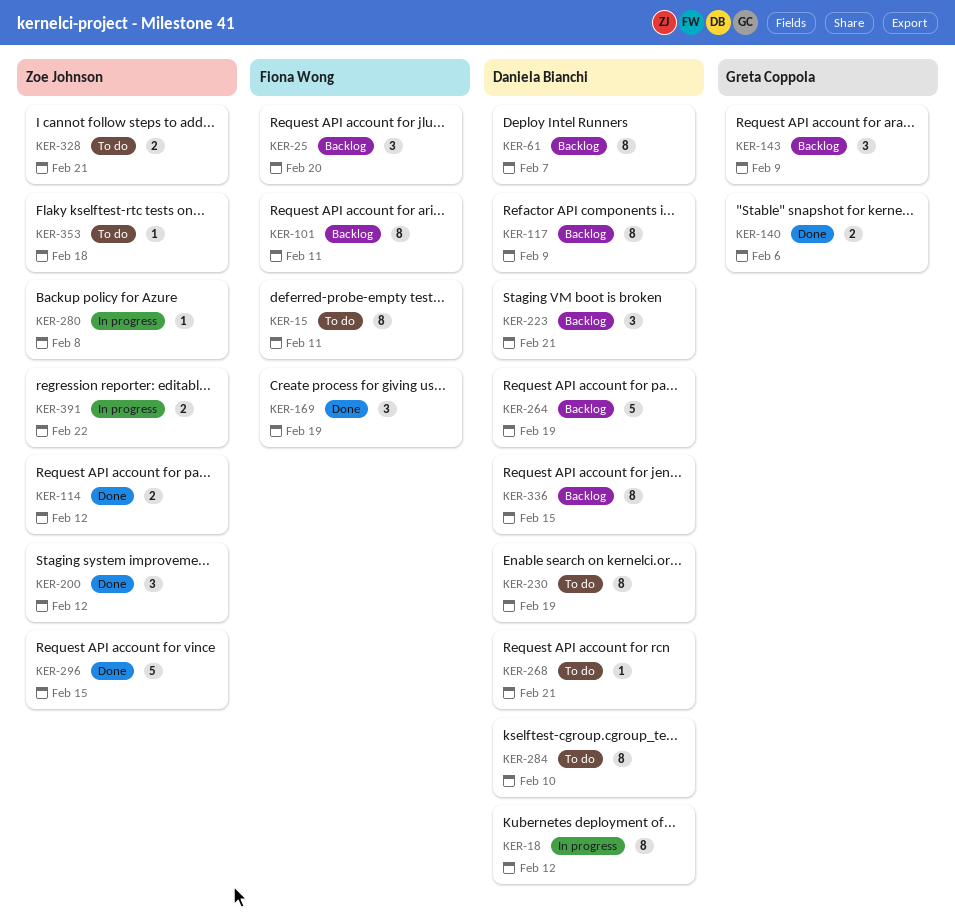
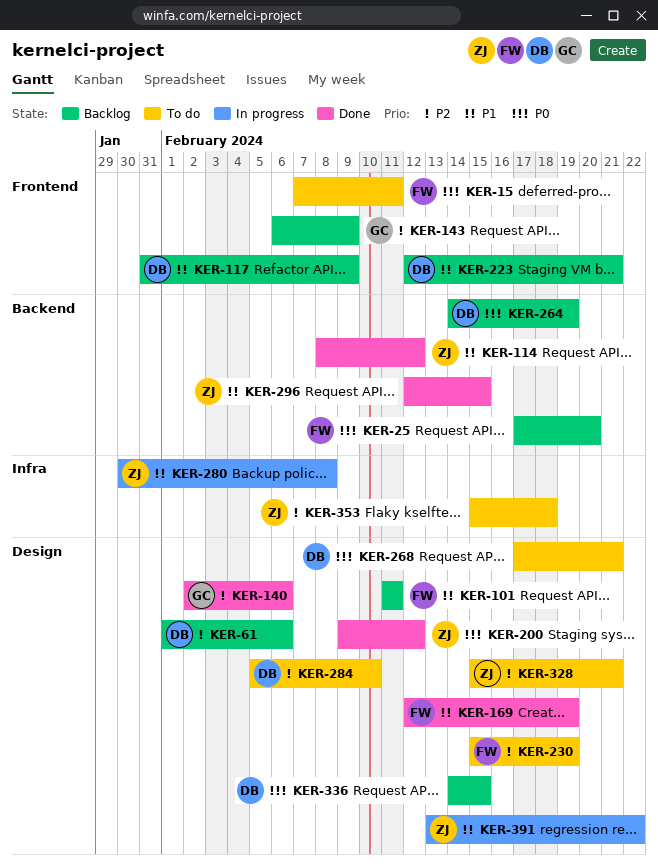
KER-18: present -> none
KER-61, due: Feb 7 -> Feb 6
KER-230, owner: Daniela Bianchi -> Fiona Wong

